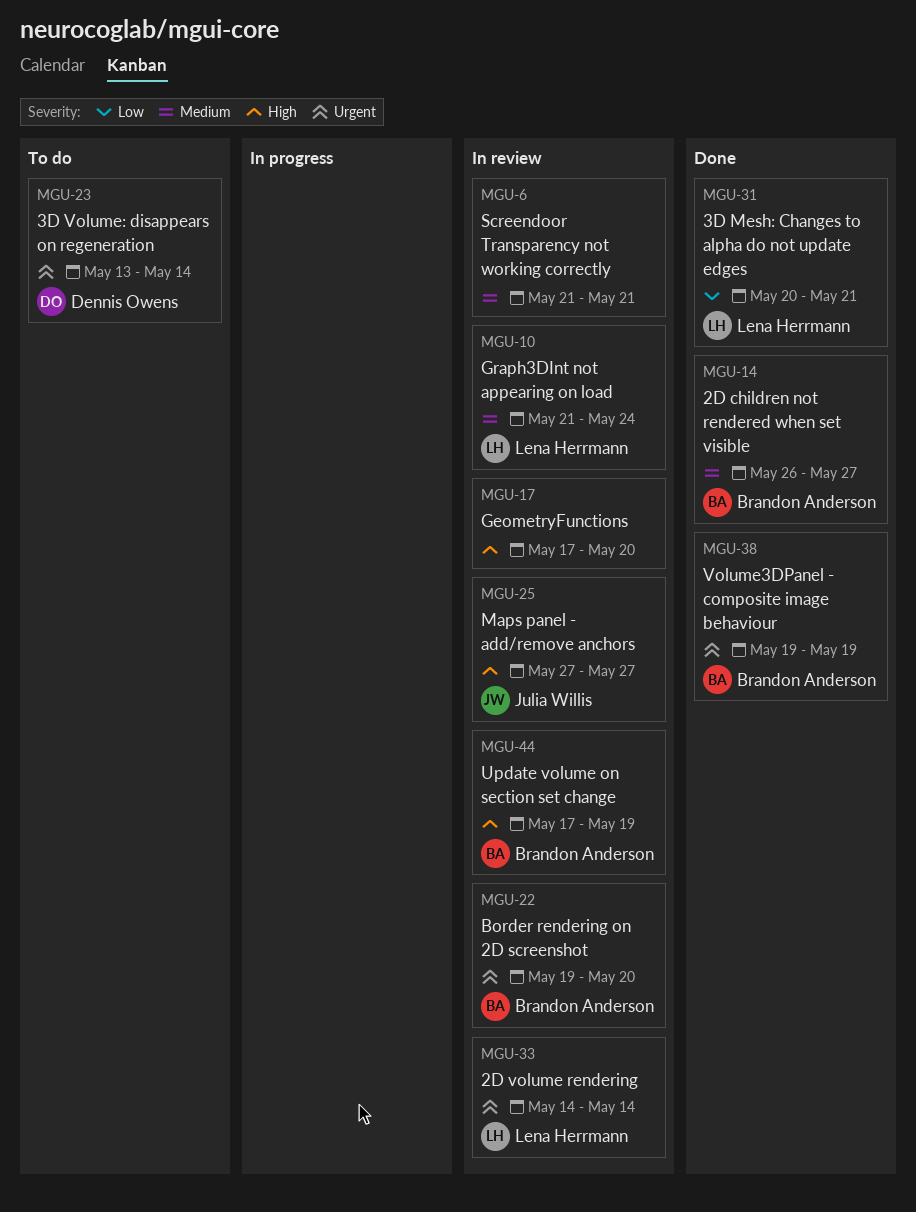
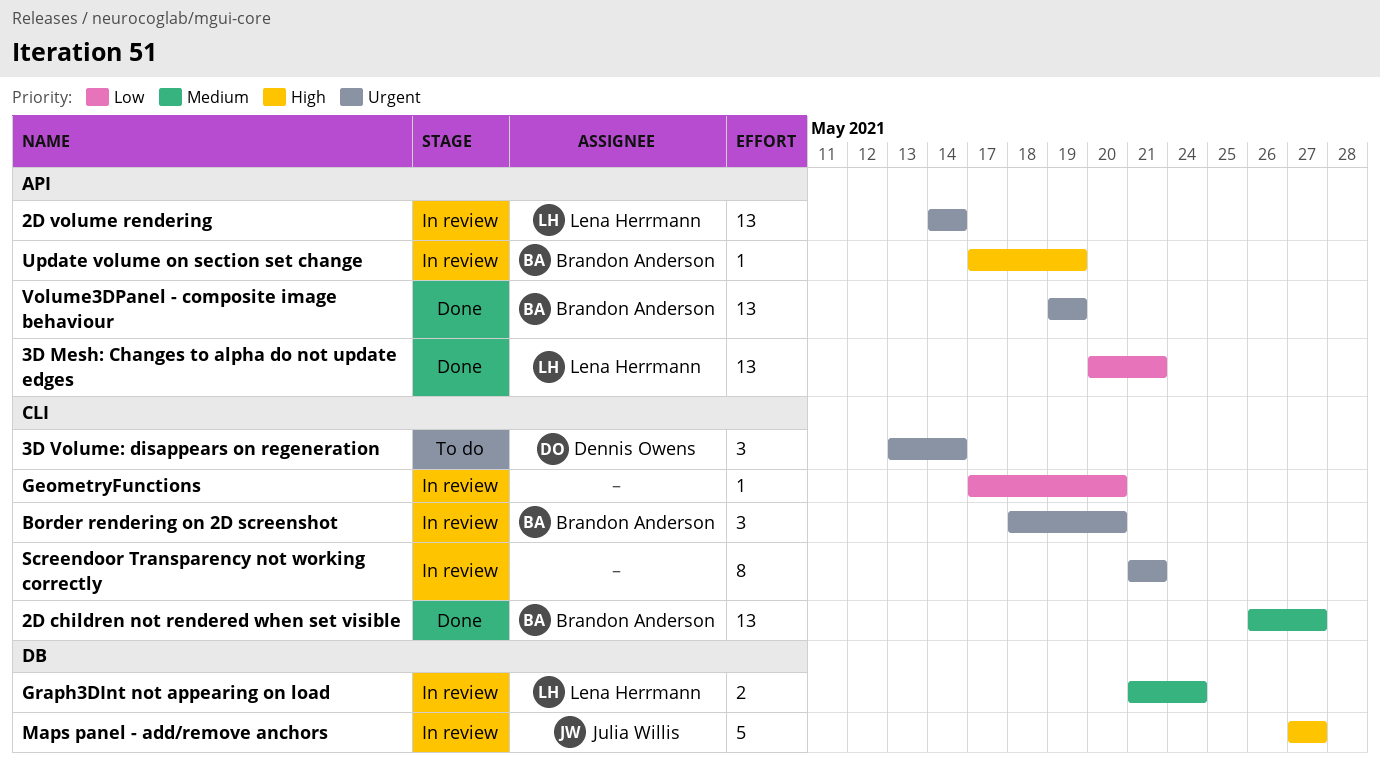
Border rendering on 2D screenshot, start: May 19 -> May 18
GeometryFunctions, priority: High -> Low
Screendoor Transparency not working correctly, priority: Medium -> Urgent

